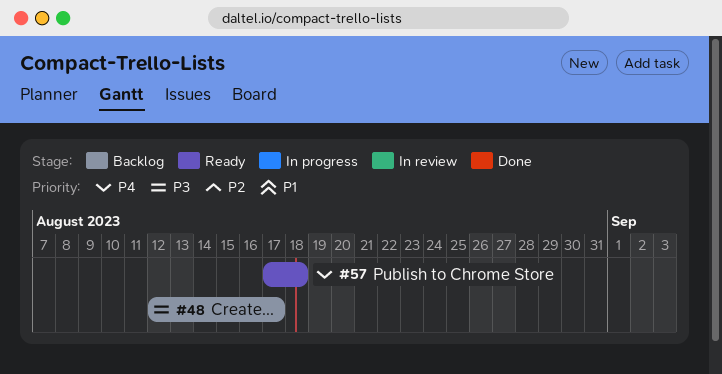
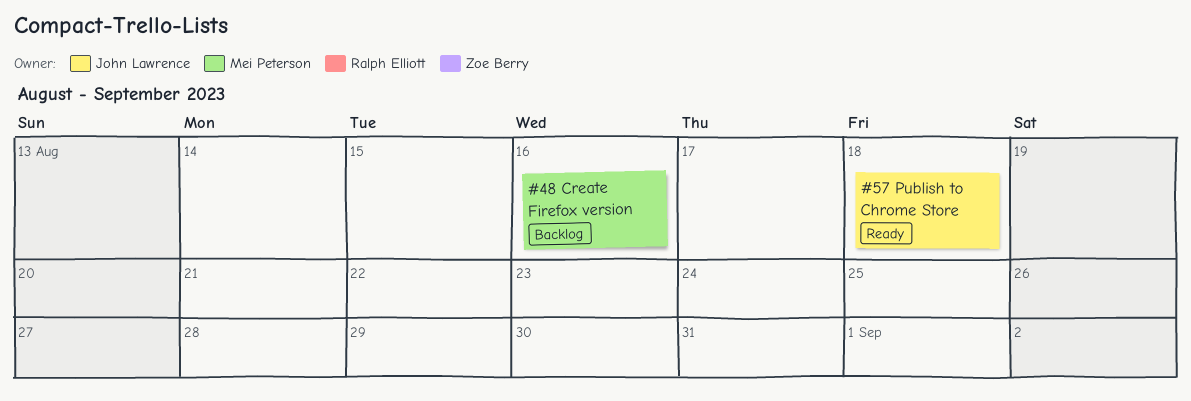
#48, due: Aug 17 -> Aug 16

